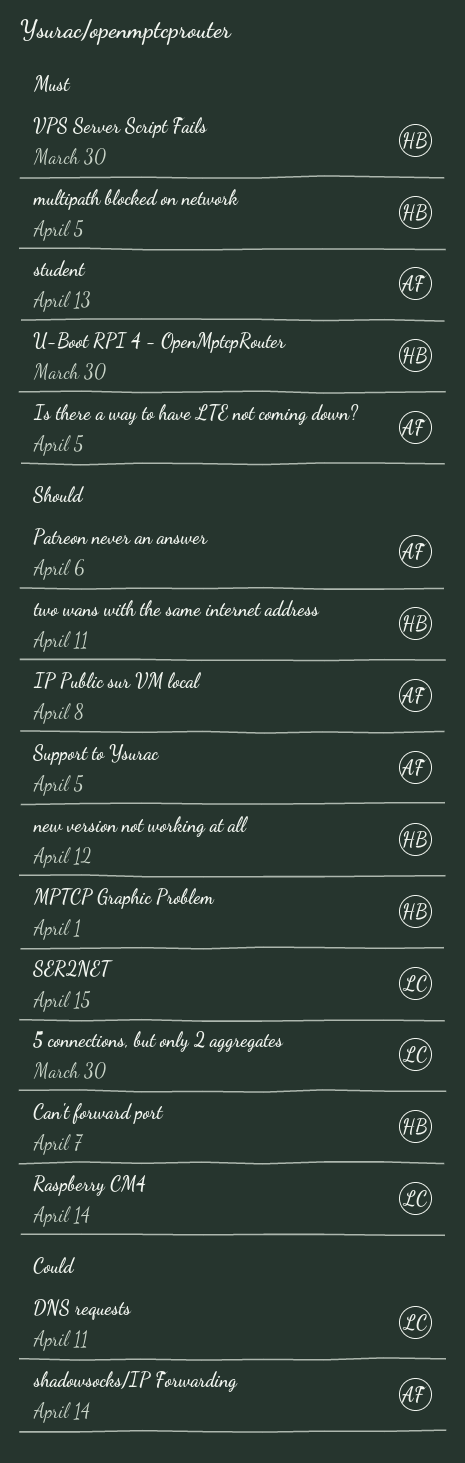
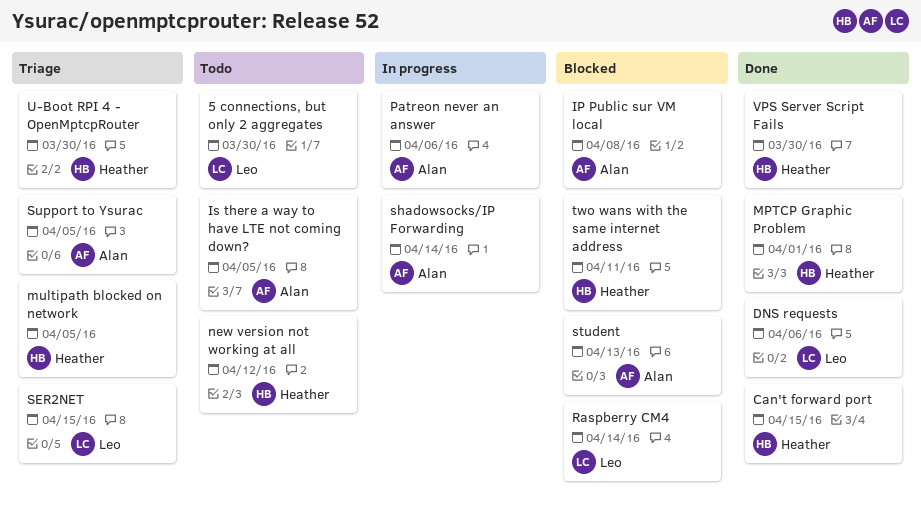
Can't forward port, due: Apr 7 -> Apr 15
DNS requests, due: Apr 11 -> Apr 6

